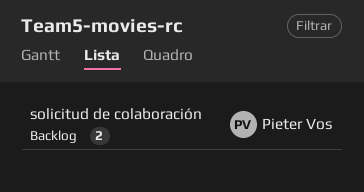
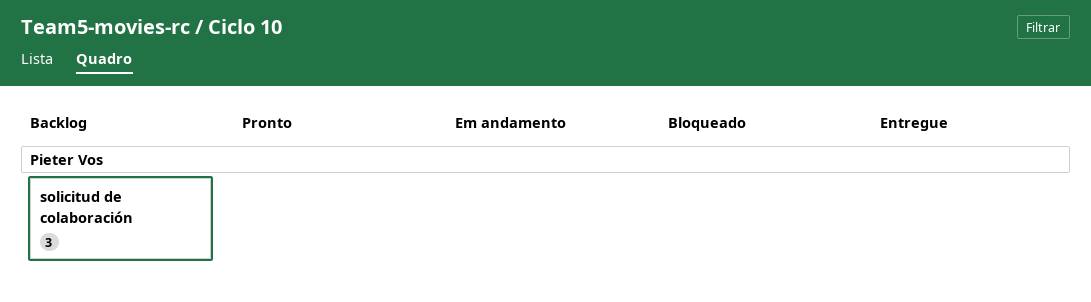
solicitud de colaboración, estimate: 2 -> 3

